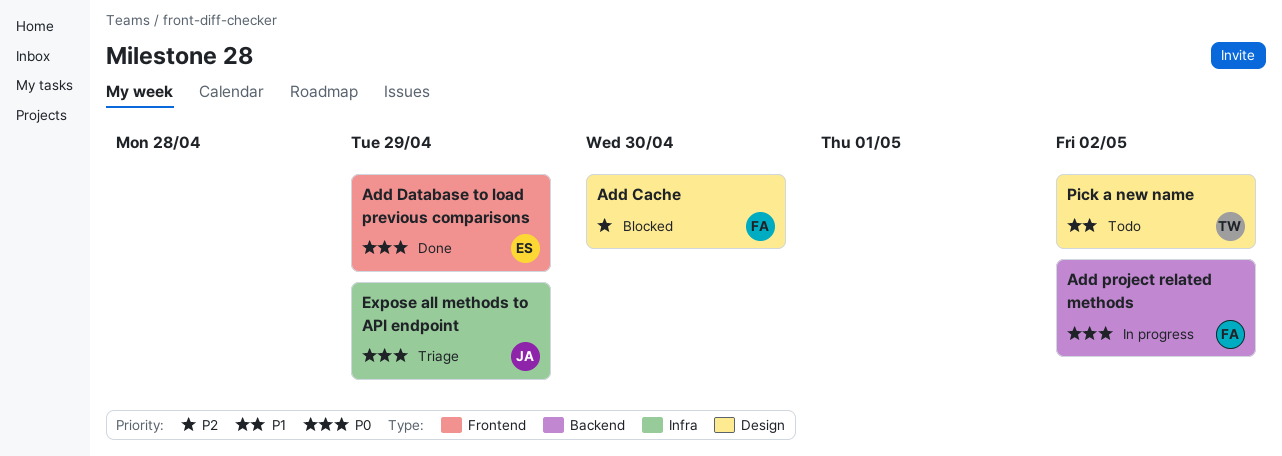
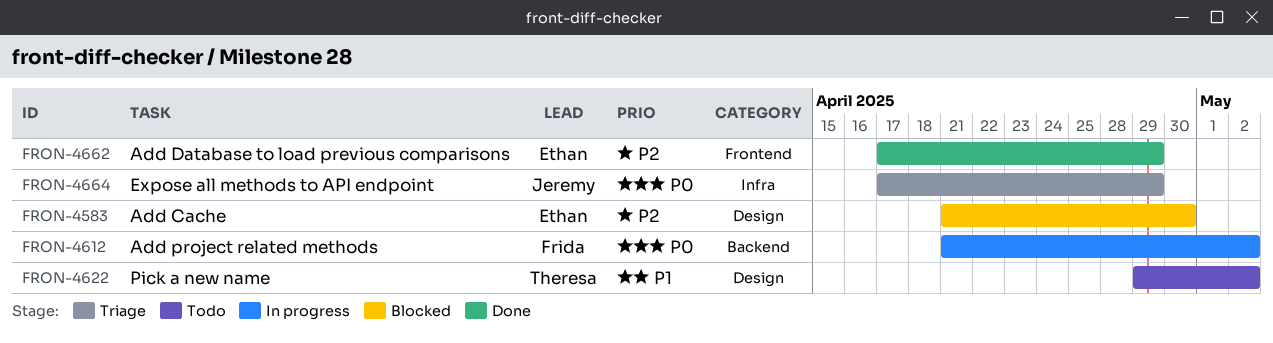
Add Cache, owner: Frida -> Ethan
Add Database to load previous comparisons, priority: P0 -> P2

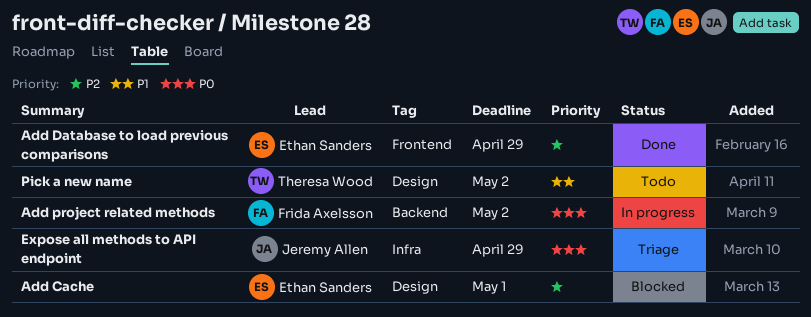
Add Cache, due: Apr 30 -> May 1

